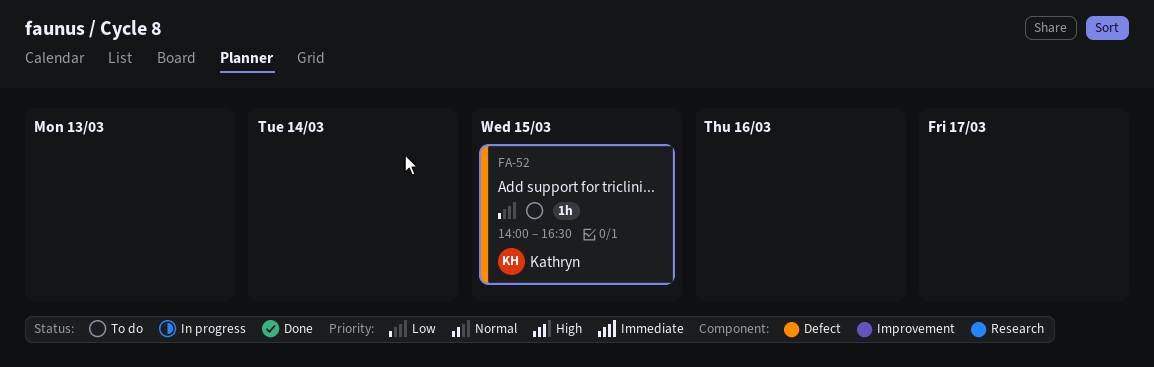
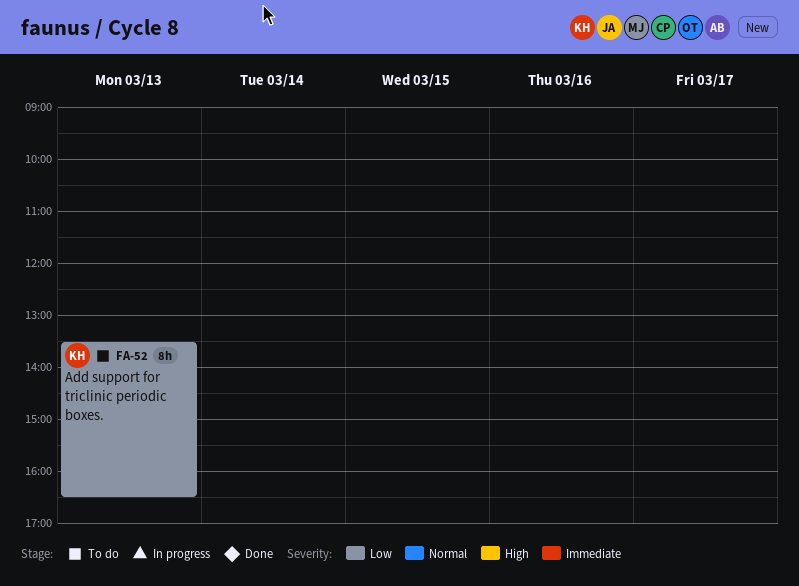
FA-52, estimate: 1h -> 8h
FA-52, day: Mar 15 -> Mar 13
FA-52, begins: 14:00 -> 13:30

